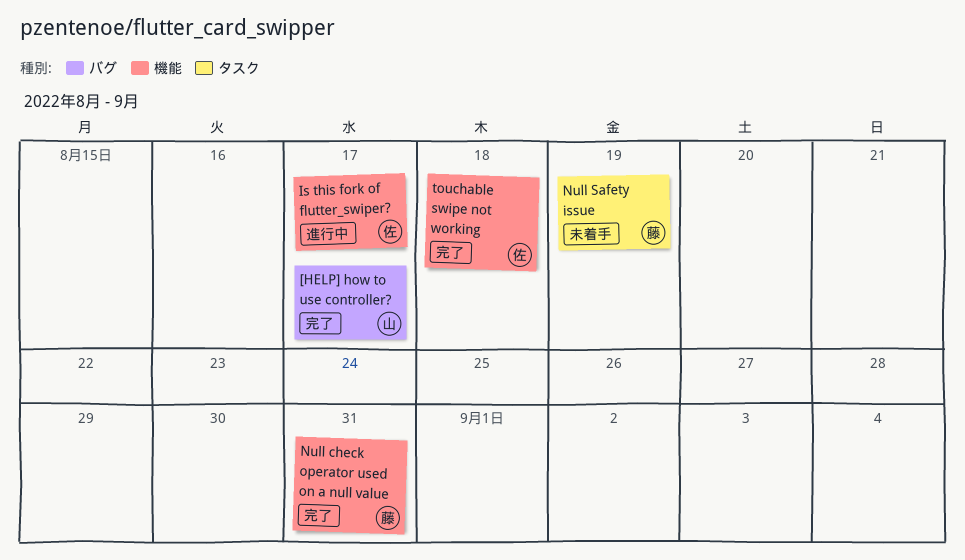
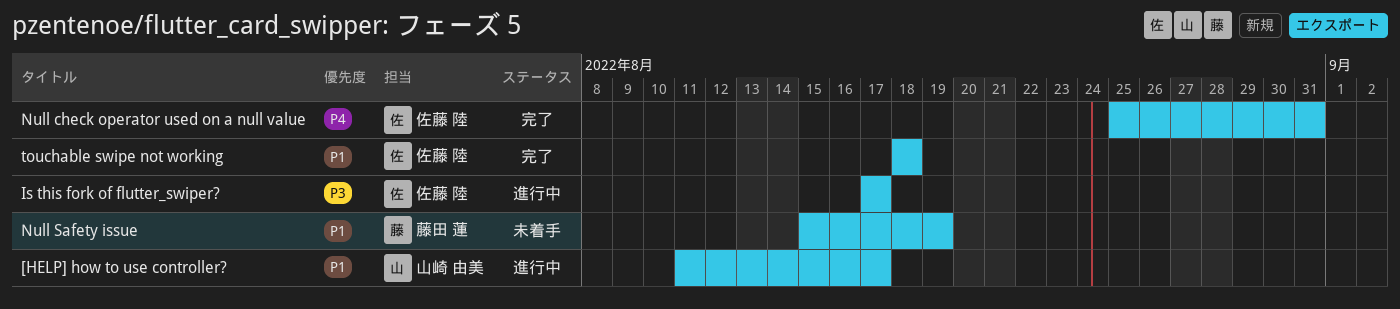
[HELP] how to use controller?, status: 完了 -> 進行中
Null check operator used on a null value, owner: 藤田 蓮 -> 佐藤 陸

